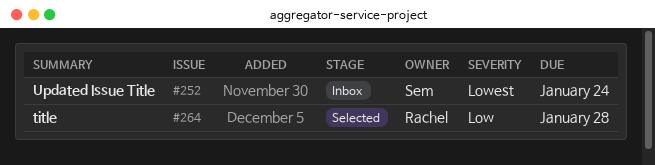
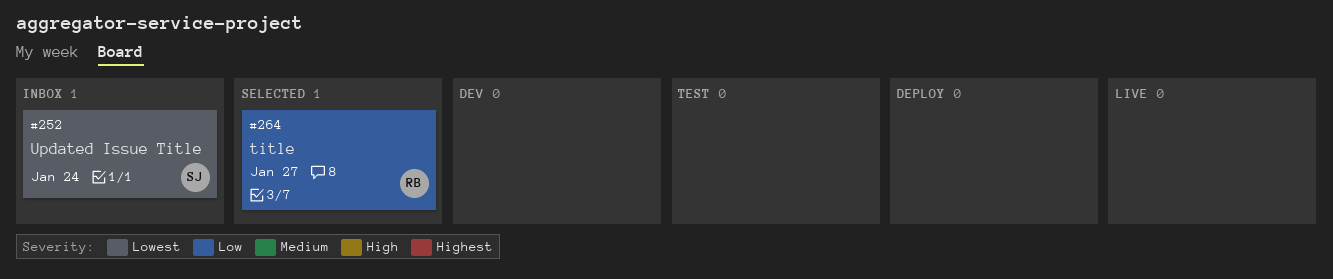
#264, due: Jan 28 -> Jan 27

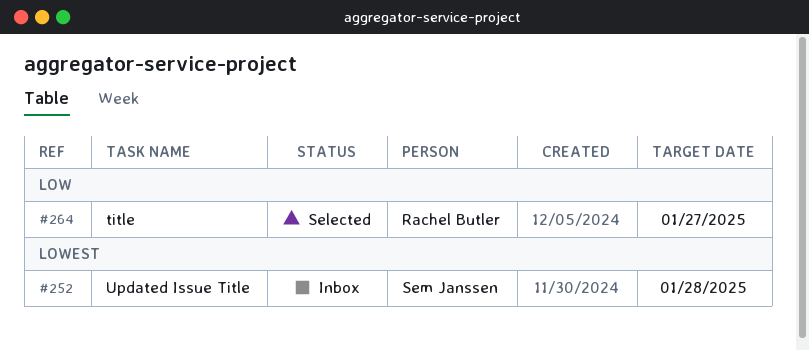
#252, due: Jan 24 -> Jan 28

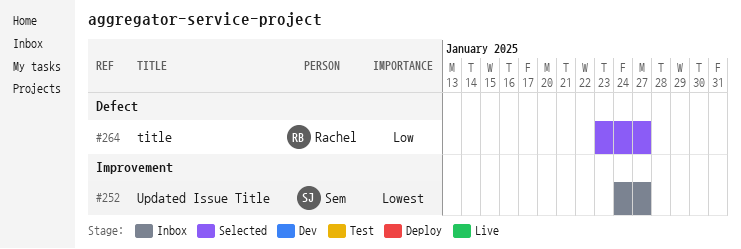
#252, due: Jan 28 -> Jan 27

